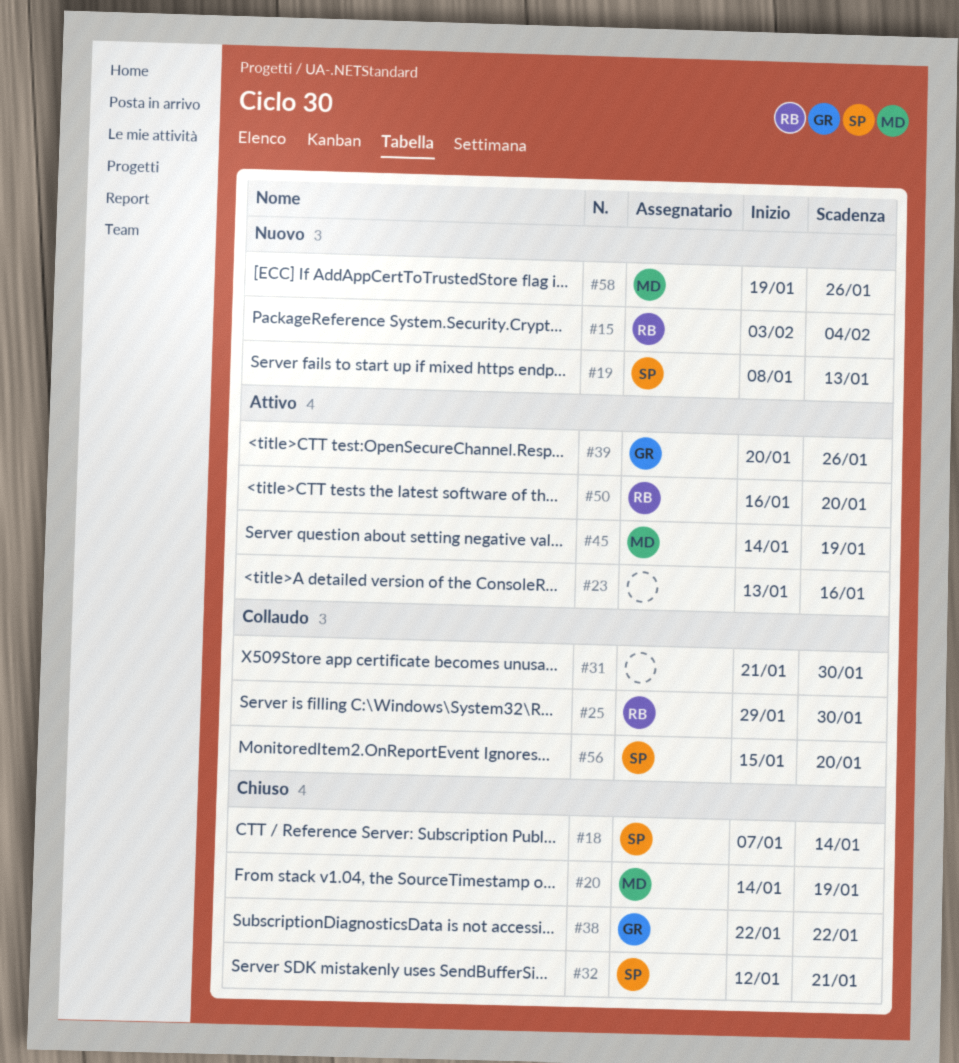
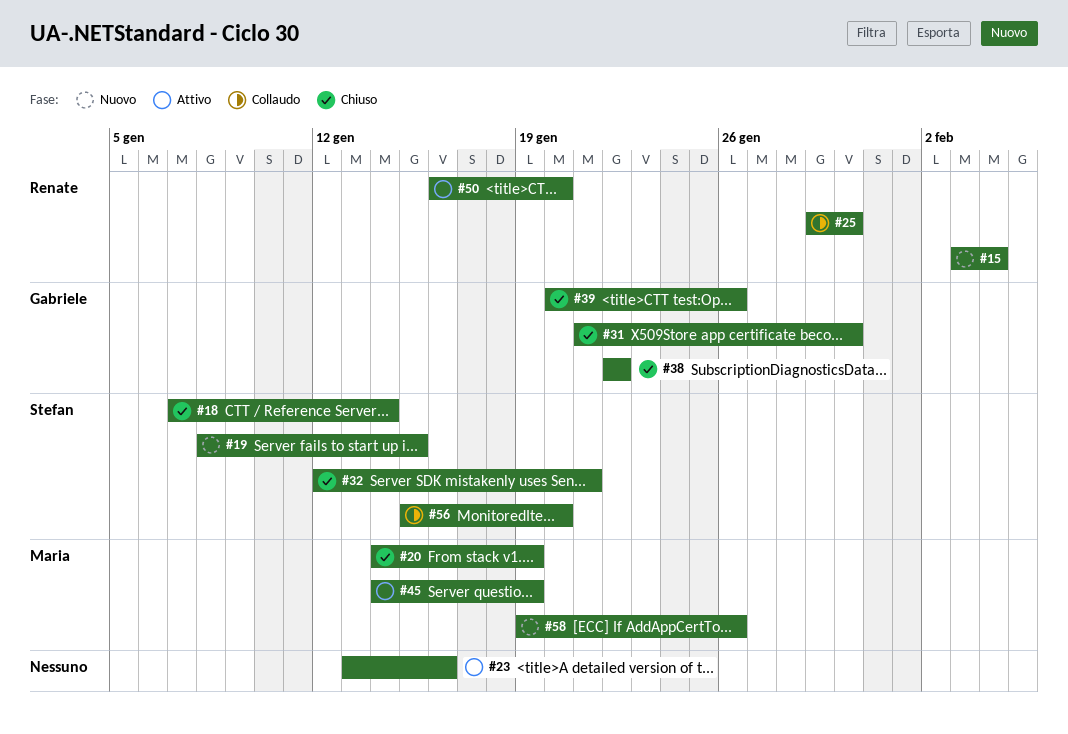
#19, due: Jan 13 -> Jan 15
#31, status: Collaudo -> Chiuso
#31, owner: none -> Gabriele
#39, status: Attivo -> Chiuso

